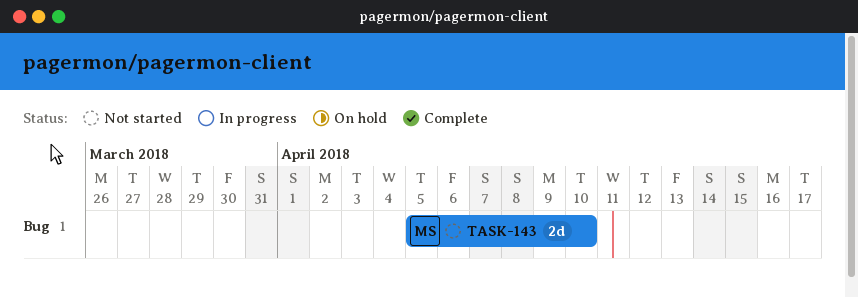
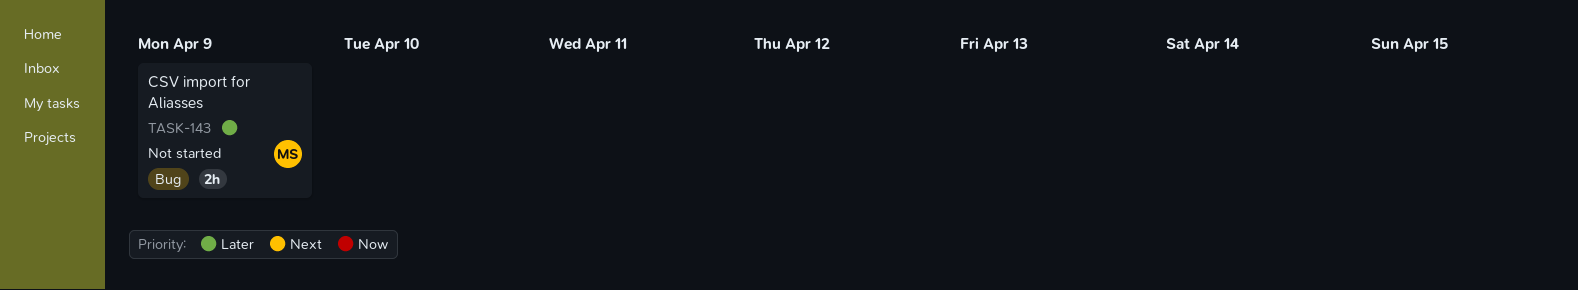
TASK-143, estimate: 2d -> 2h
TASK-143, due: Apr 10 -> Apr 9

